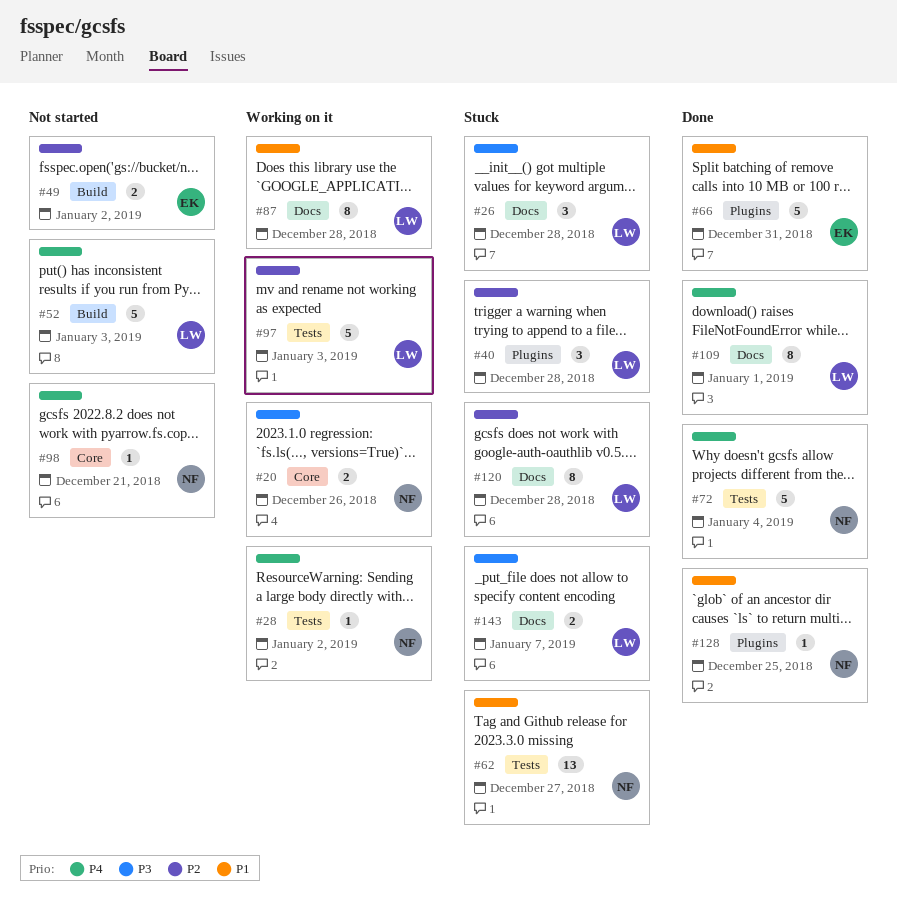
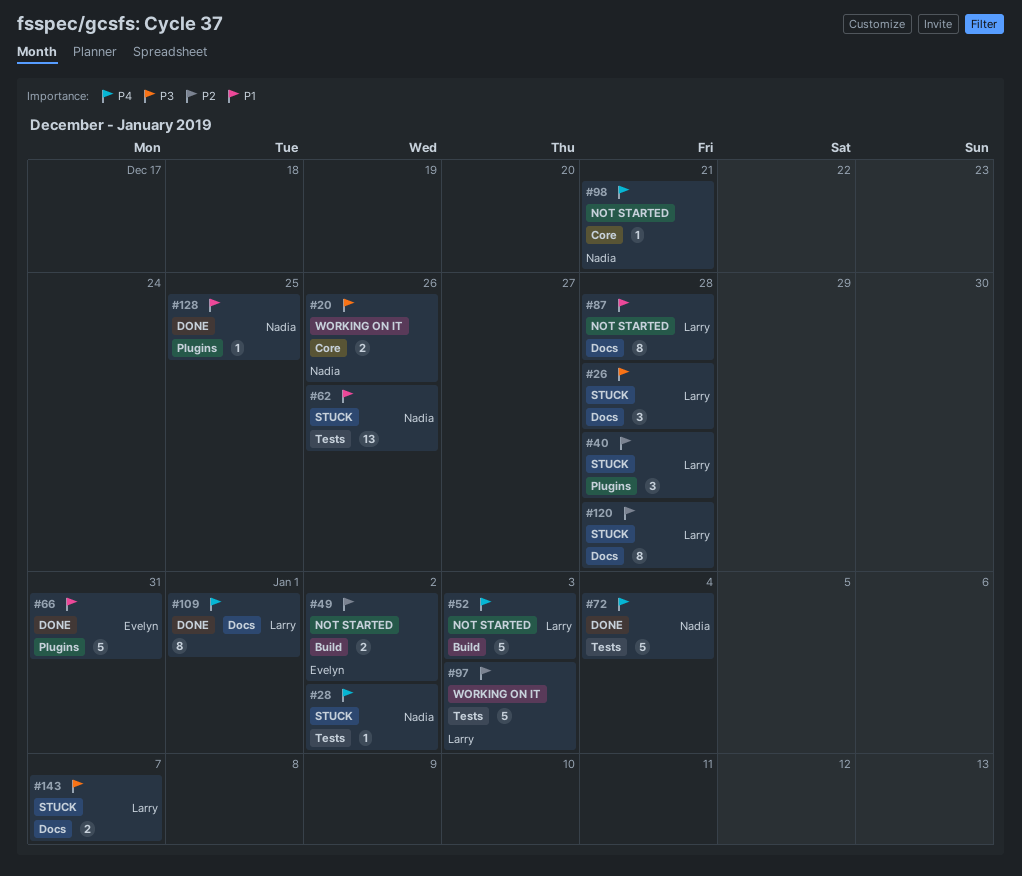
#28, status: Working on it -> Stuck
#62, due: Dec 27 -> Dec 26
#87, status: Working on it -> Not started

